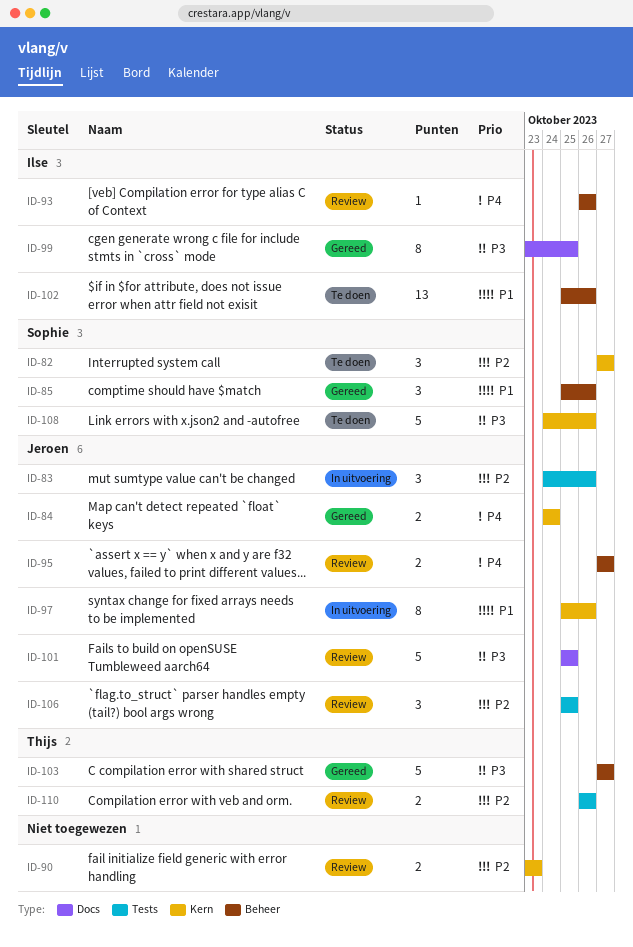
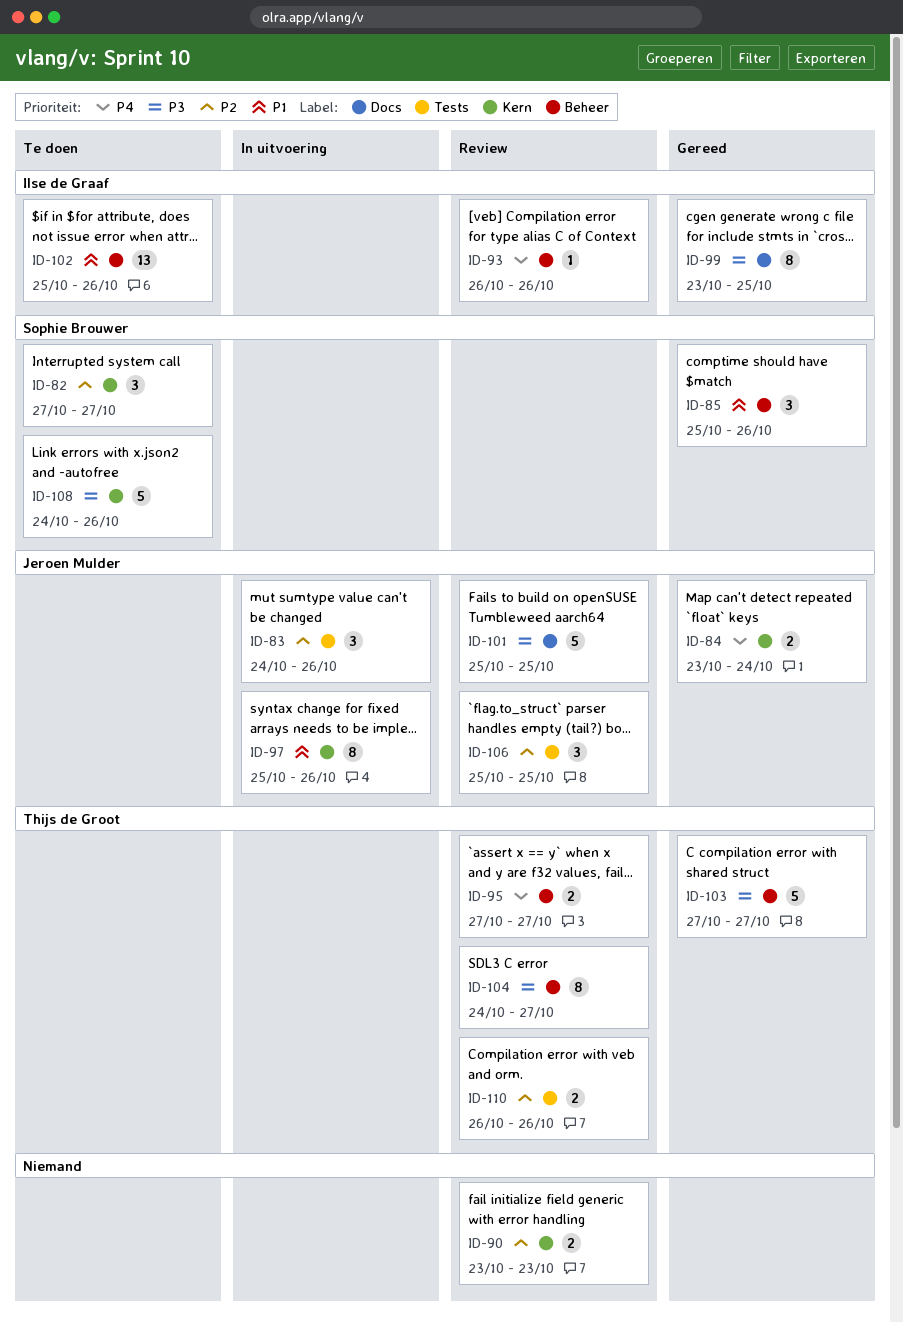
ID-84, start: Oct 24 -> Oct 23
ID-95, owner: Jeroen Mulder -> Thijs de Groot
ID-104: none -> present

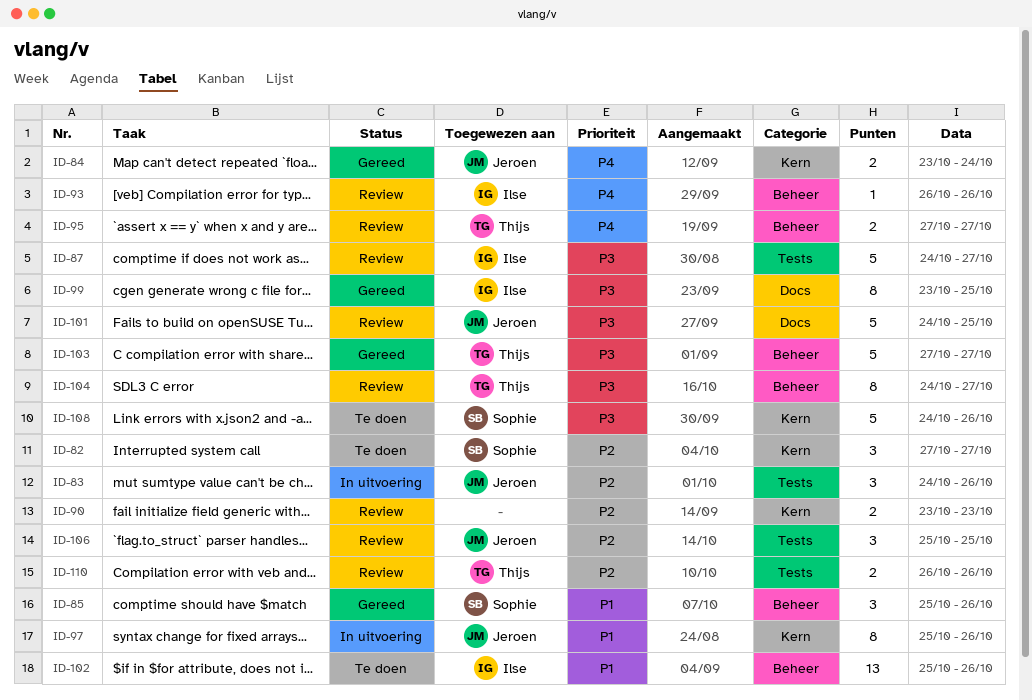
ID-87: none -> present
ID-101, start: Oct 25 -> Oct 24

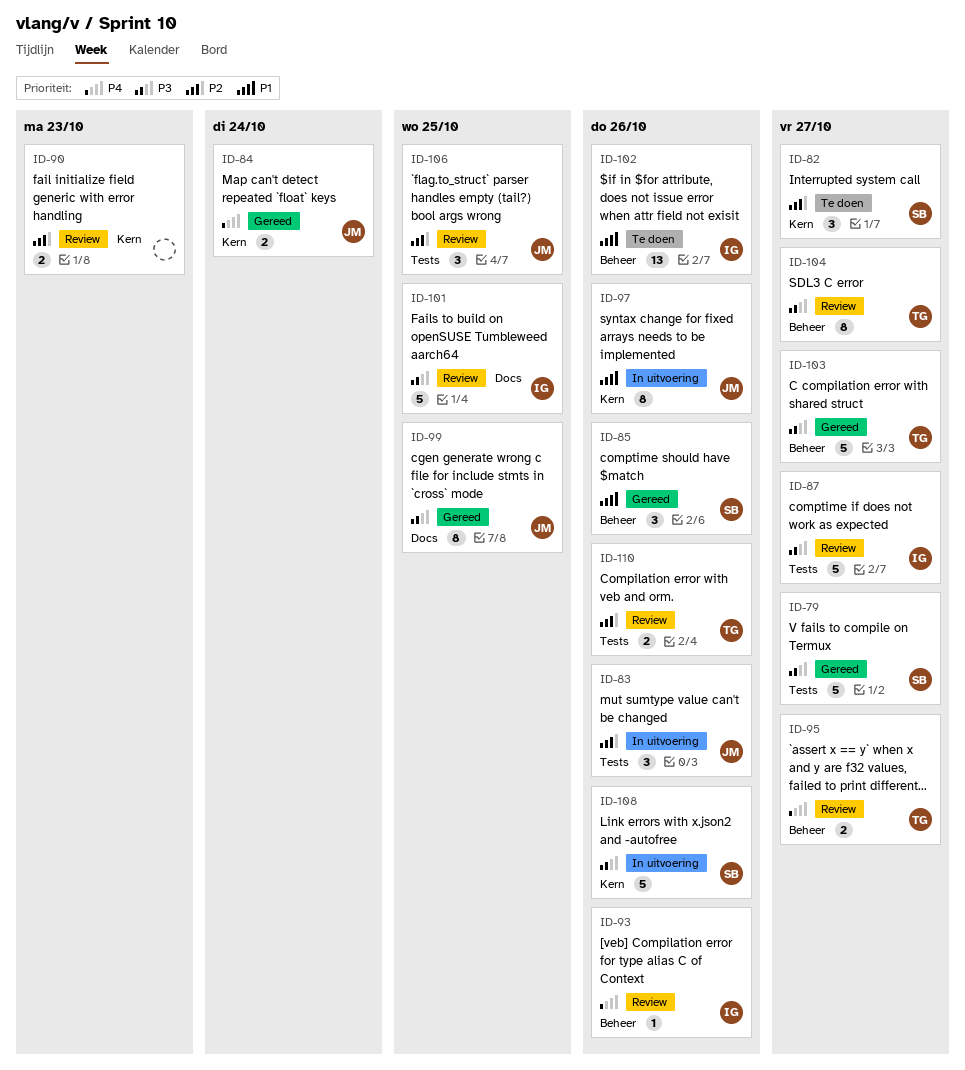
ID-79: none -> present
ID-99, owner: Ilse -> Jeroen
ID-101, owner: Jeroen -> Ilse
ID-108, status: Te doen -> In uitvoering

